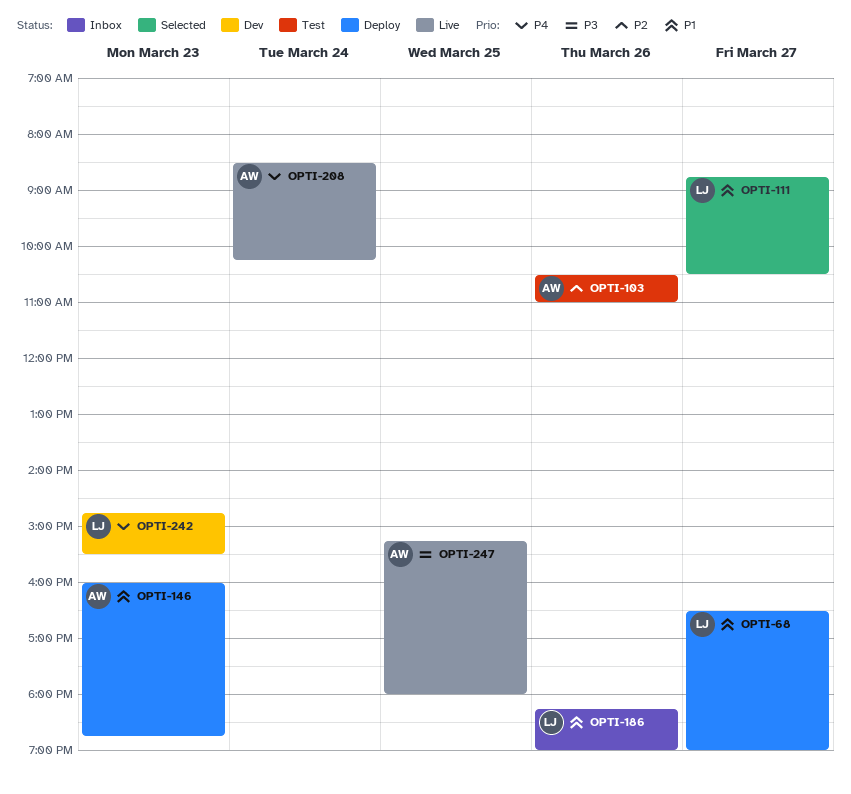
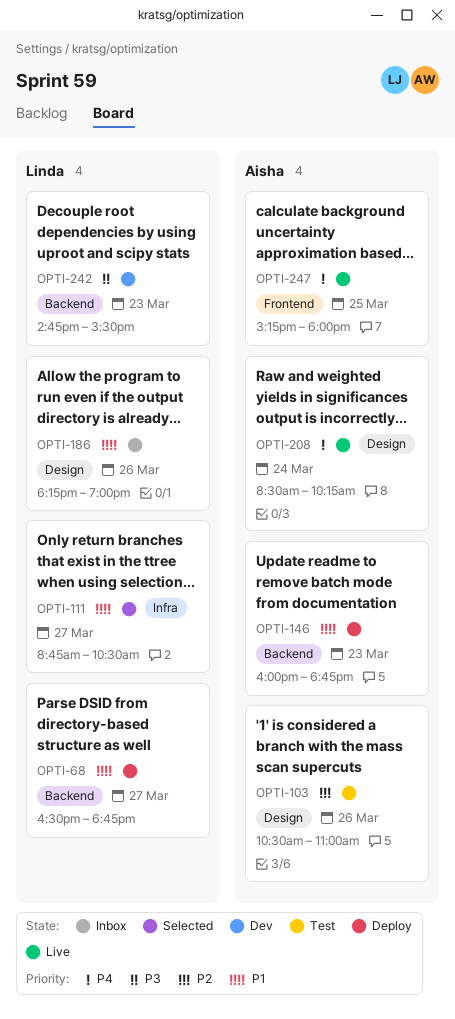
OPTI-68, ends: 19:00 -> 18:45
OPTI-242, priority: P4 -> P3
OPTI-247, priority: P3 -> P4

